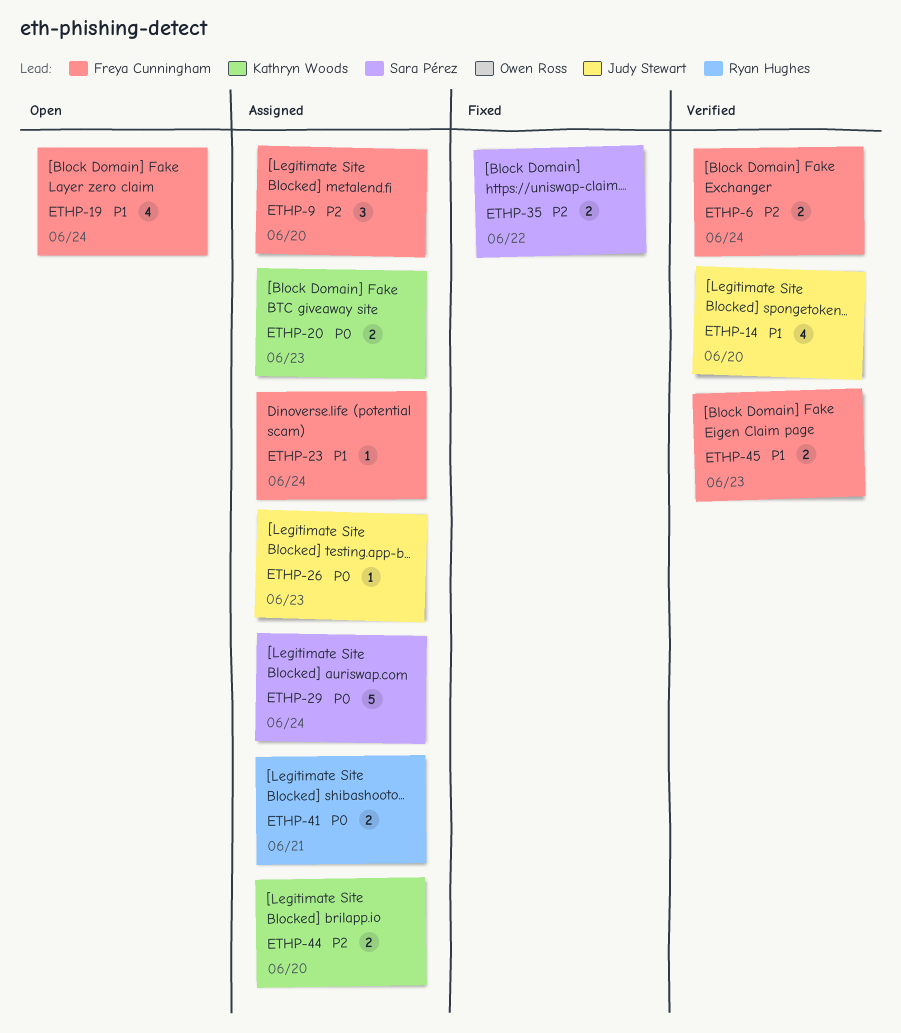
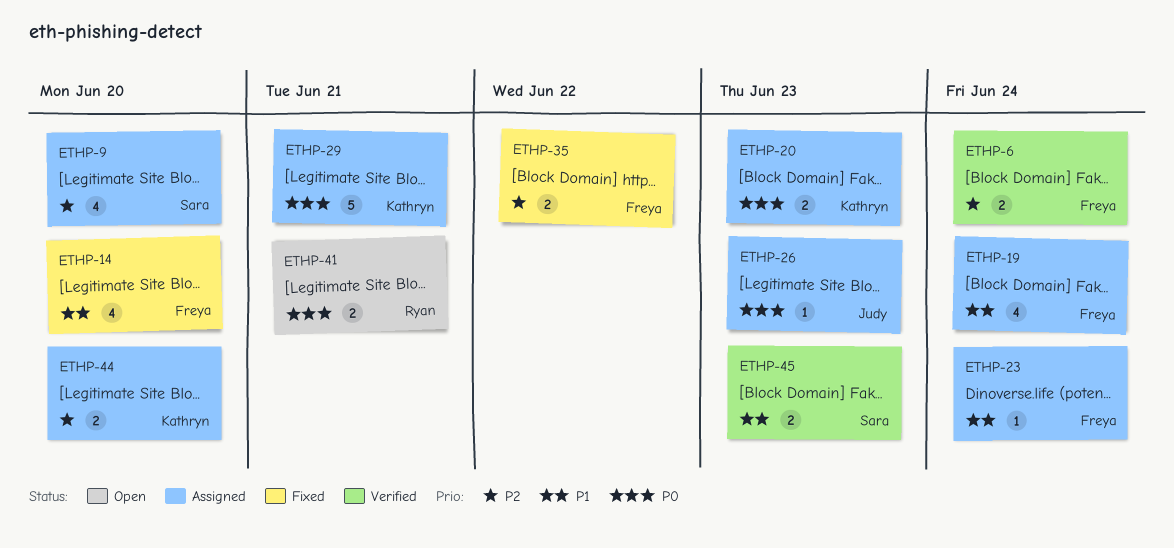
ETHP-9, owner: Freya Cunningham -> Sara Pérez
ETHP-9, estimate: 3 -> 4
ETHP-14, status: Verified -> Fixed
ETHP-14, owner: Judy Stewart -> Freya Cunningham
ETHP-19, status: Open -> Assigned
ETHP-29, owner: Sara Pérez -> Kathryn Woods
ETHP-29, due: Jun 24 -> Jun 21
ETHP-35, owner: Sara Pérez -> Freya Cunningham
ETHP-41, status: Assigned -> Open
ETHP-45, owner: Freya Cunningham -> Sara Pérez

